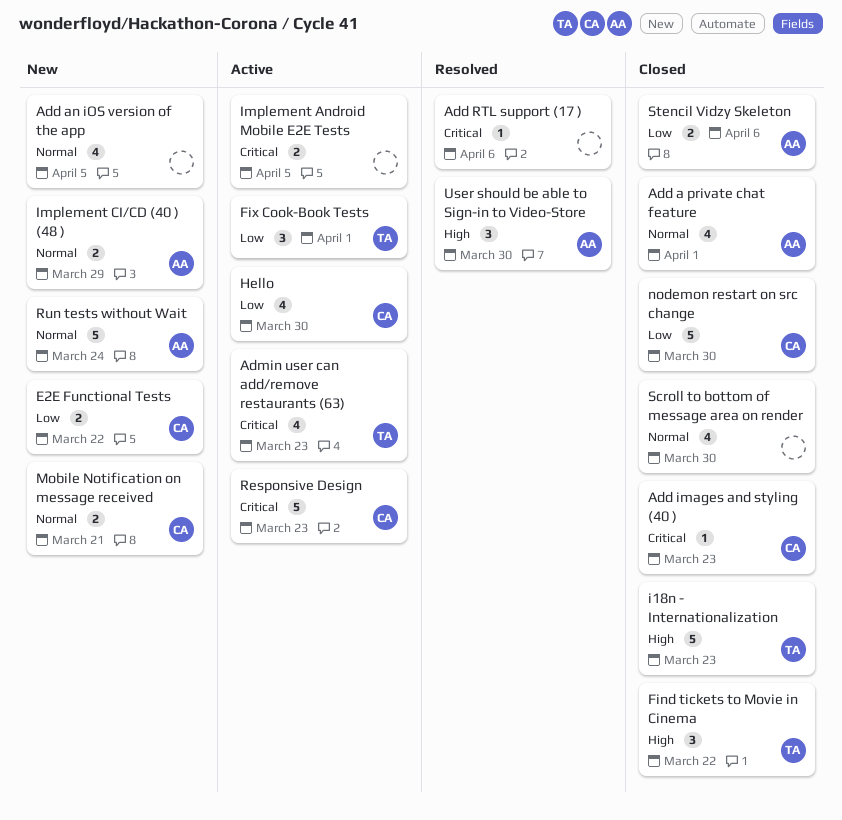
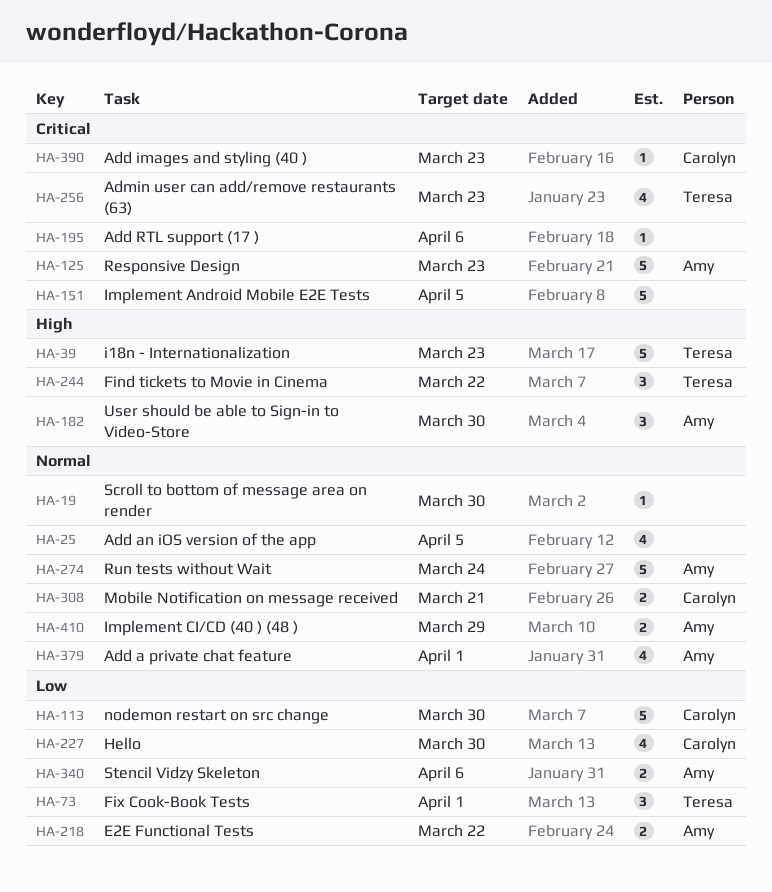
E2E Functional Tests, owner: Carolyn -> Amy
Implement Android Mobile E2E Tests, estimate: 2 -> 5
Responsive Design, owner: Carolyn -> Amy
Scroll to bottom of message area on render, estimate: 4 -> 1

